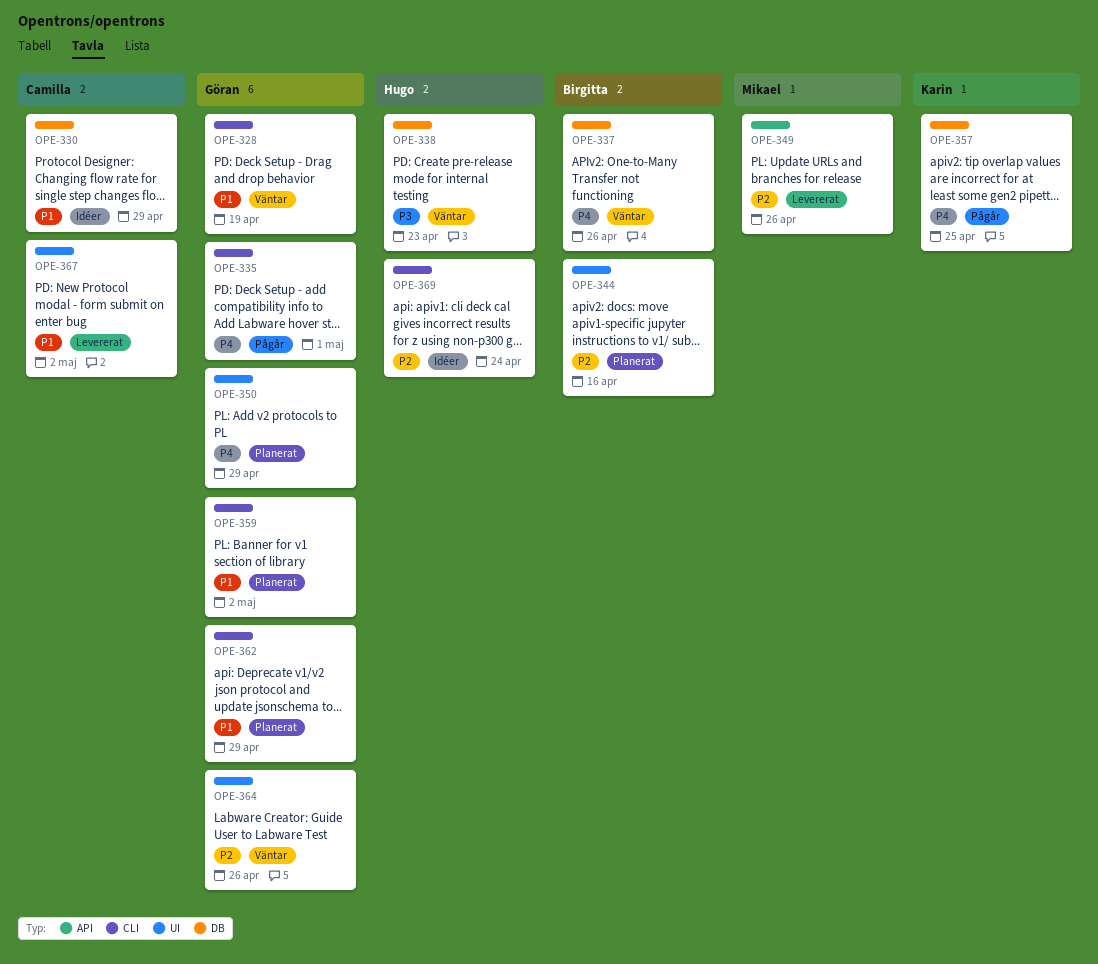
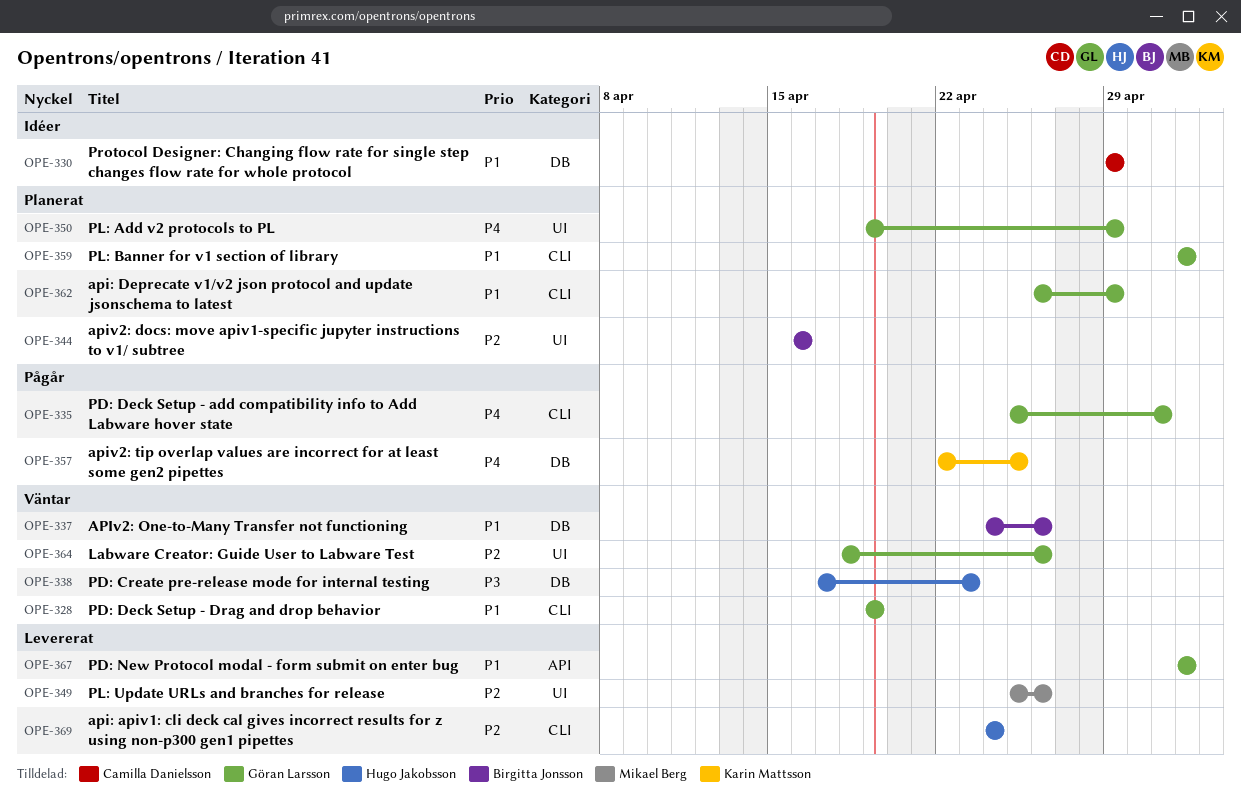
OPE-337, priority: P4 -> P1
OPE-349, label: API -> UI
OPE-367, owner: Camilla Danielsson -> Göran Larsson
OPE-367, label: UI -> API
OPE-369, status: Idéer -> Levererat

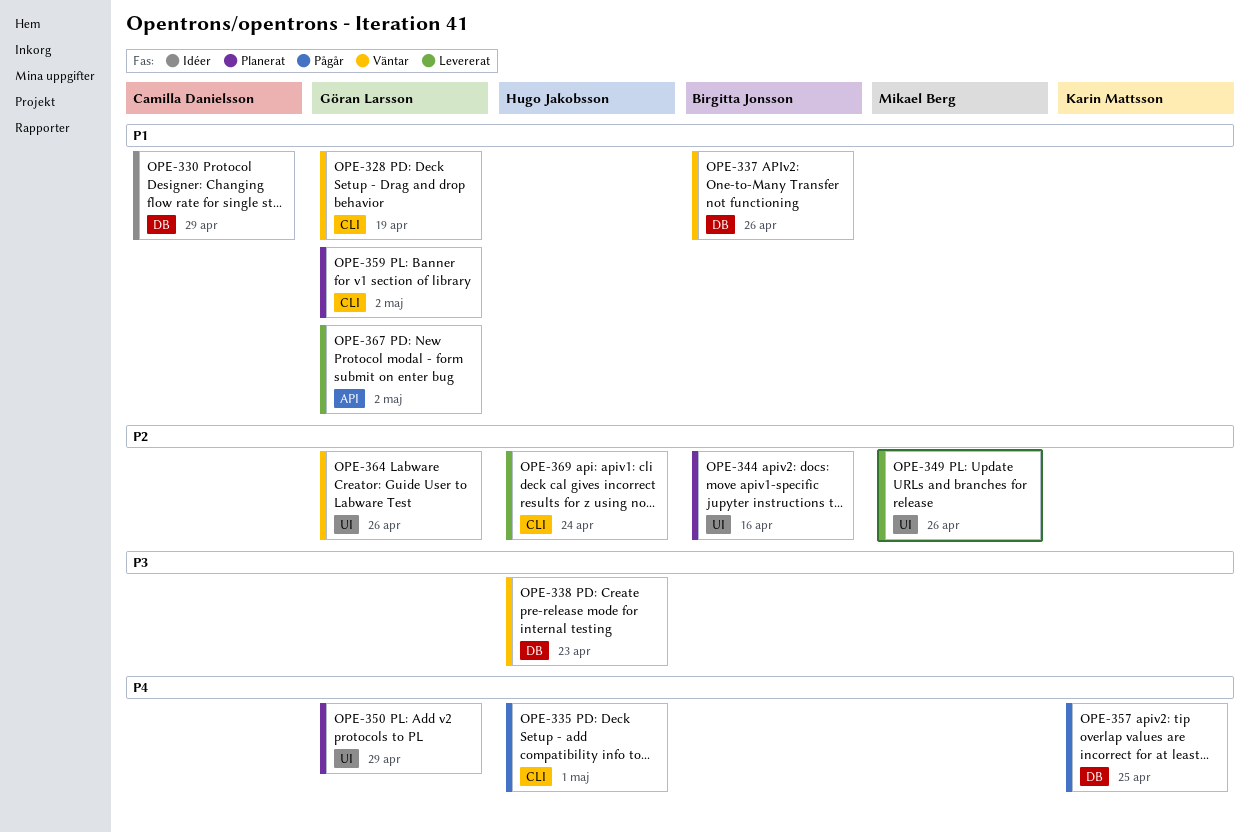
OPE-335, owner: Göran Larsson -> Hugo Jakobsson
OPE-362: present -> none

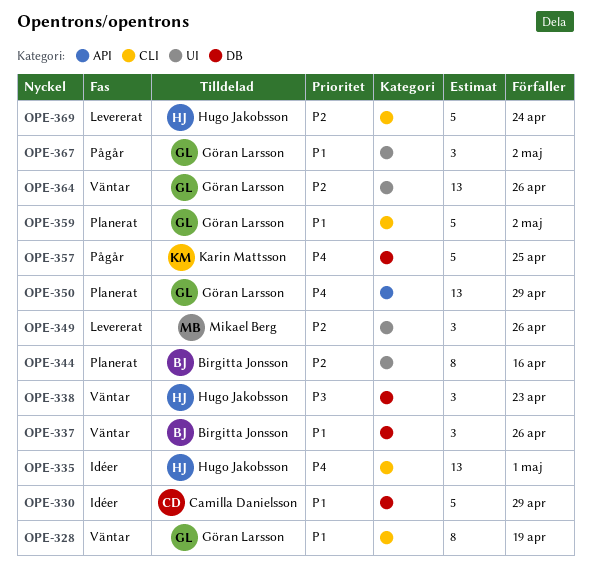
OPE-335, status: Pågår -> Idéer
OPE-350, label: UI -> API
OPE-367, status: Levererat -> Pågår
OPE-367, label: API -> UI

